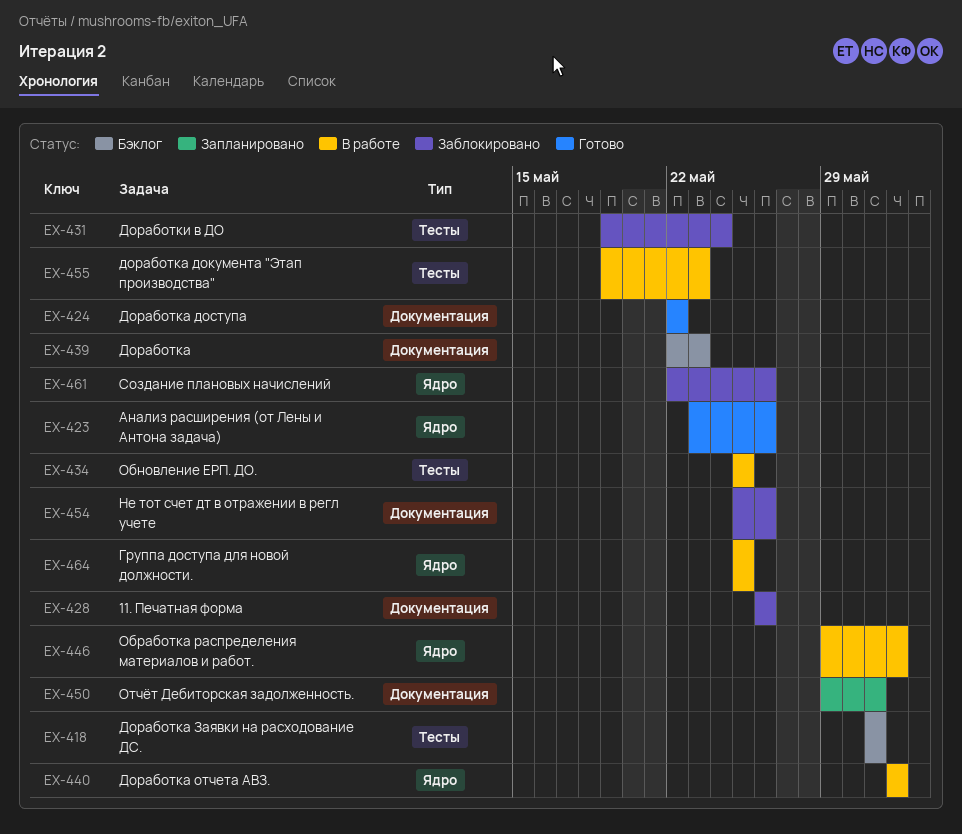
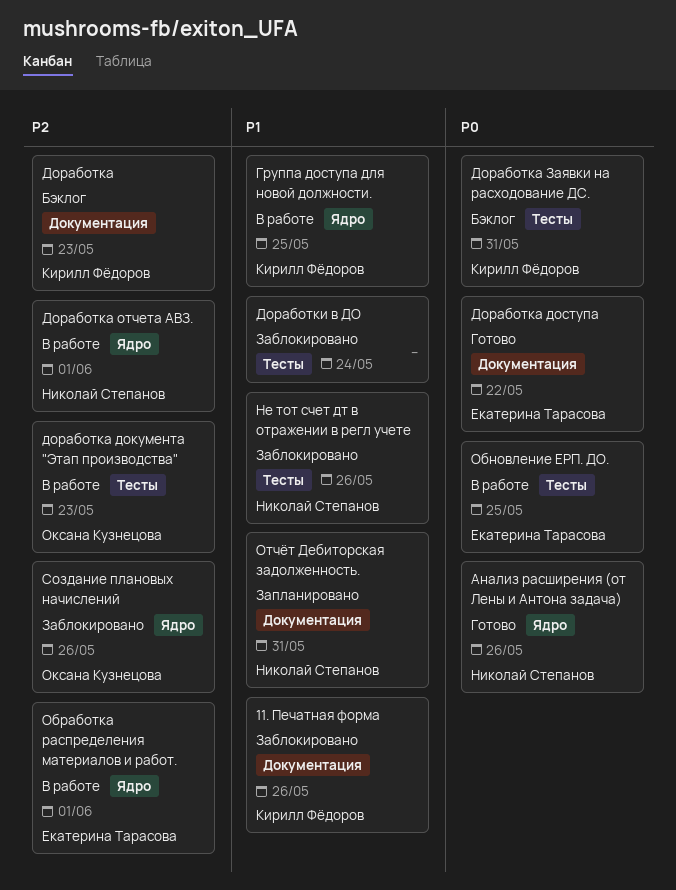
Не тот счет дт в отражении в регл учете, label: Документация -> Тесты

